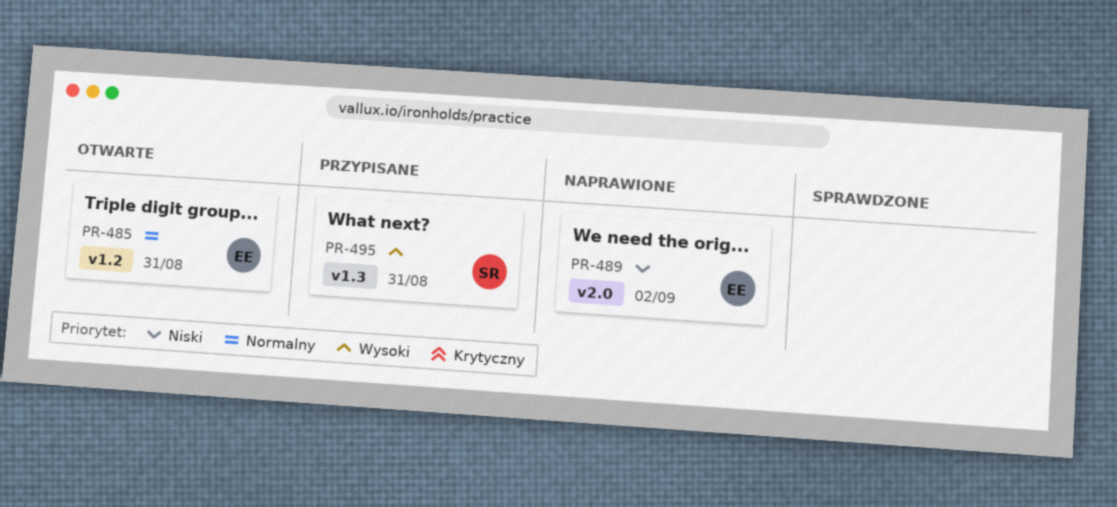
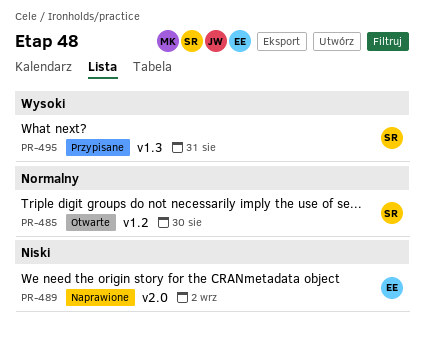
PR-485, owner: EE -> SR
PR-485, due: Aug 31 -> Aug 30

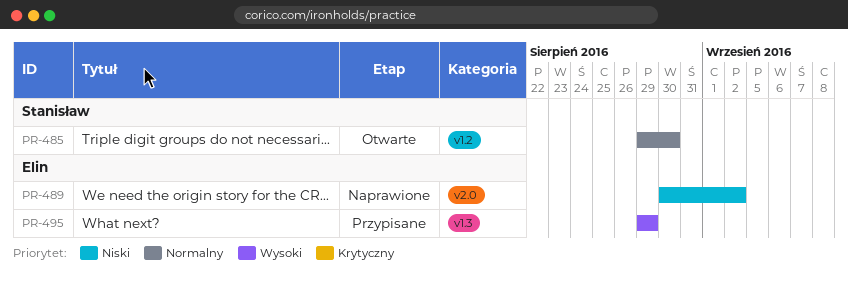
PR-495, owner: Stanisław -> Elin
PR-495, due: Aug 31 -> Aug 29

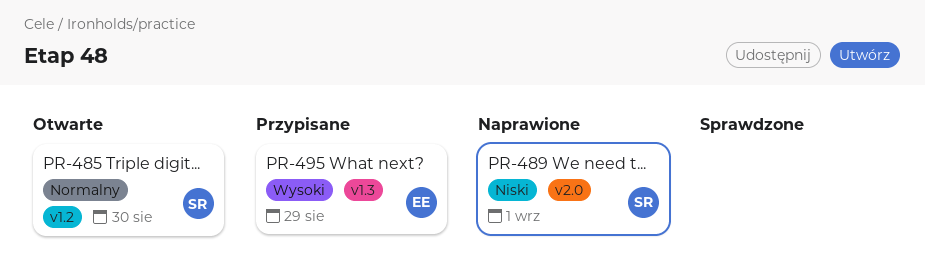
PR-489, owner: Elin -> Stanisław
PR-489, due: Sep 2 -> Sep 1

